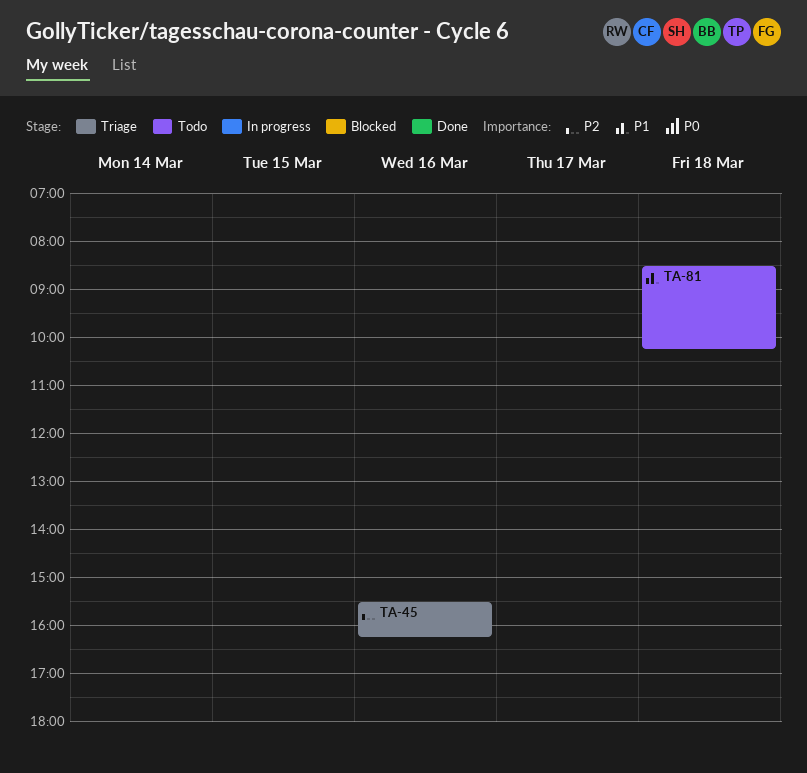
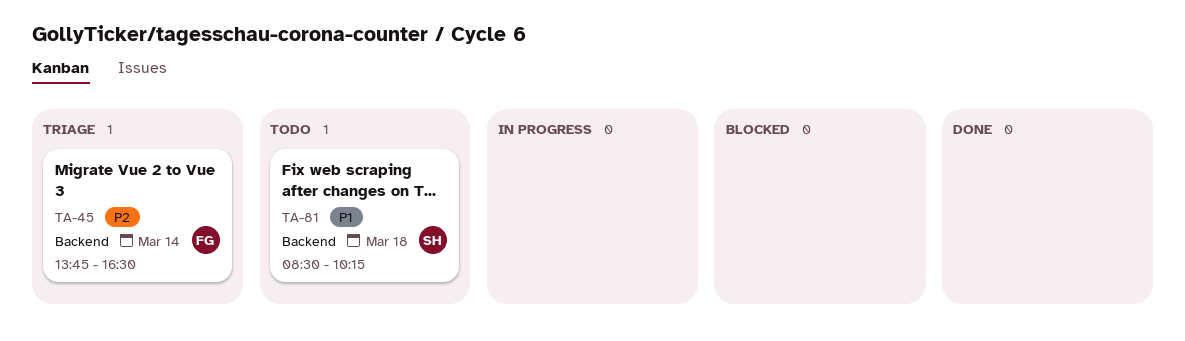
TA-45, day: Mar 16 -> Mar 14
TA-45, begins: 15:30 -> 13:45
TA-45, ends: 16:15 -> 16:30

